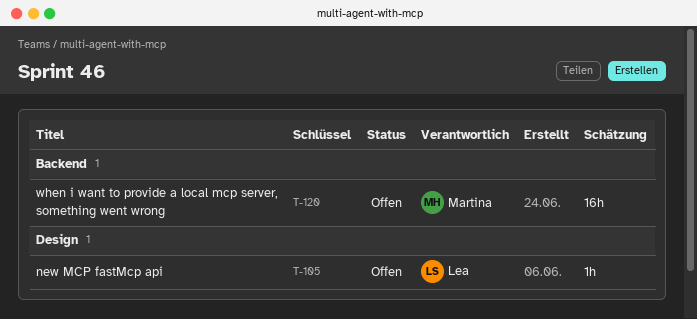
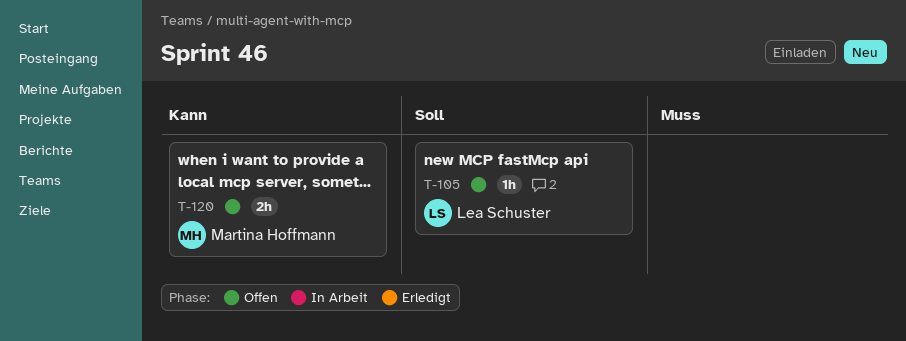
T-120, estimate: 16h -> 2h

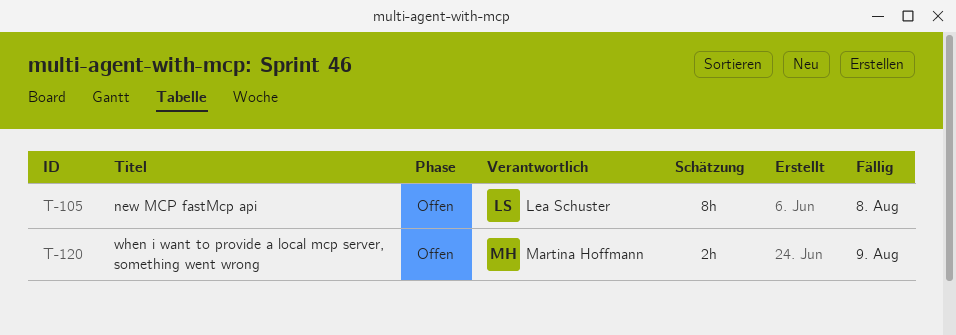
T-105, estimate: 1h -> 8h

